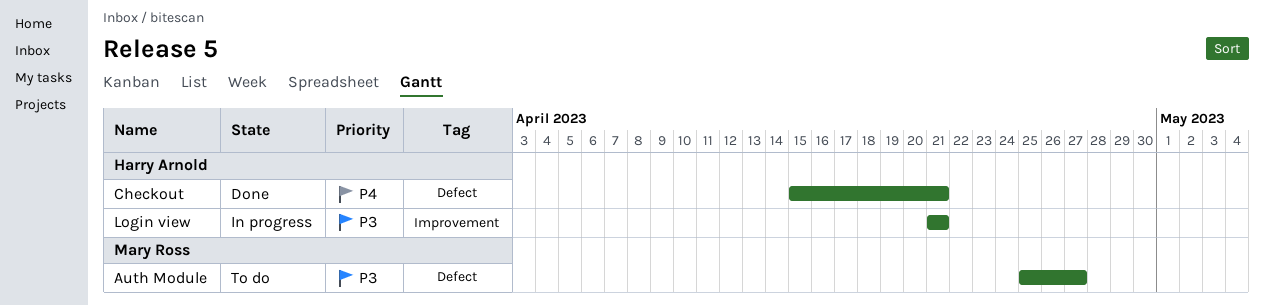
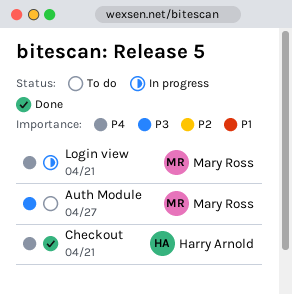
Login view, owner: Harry Arnold -> Mary Ross
Login view, priority: P3 -> P4

